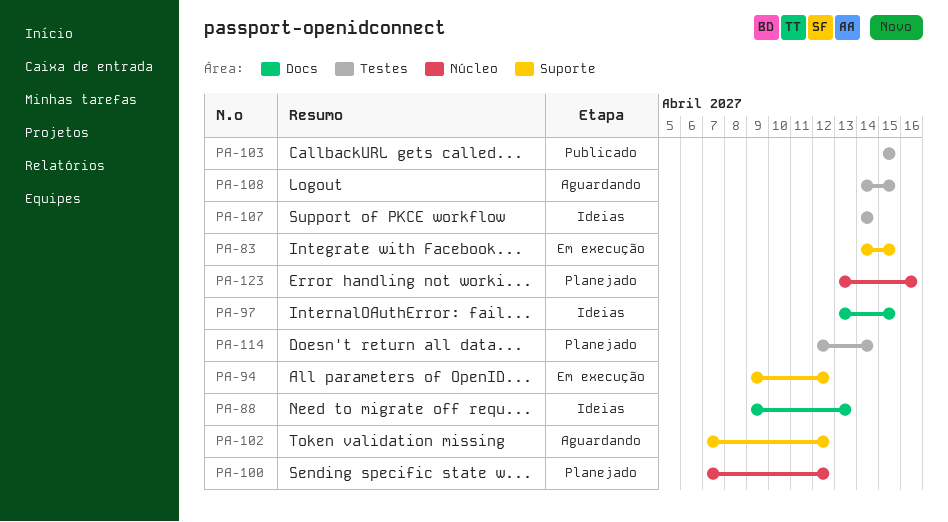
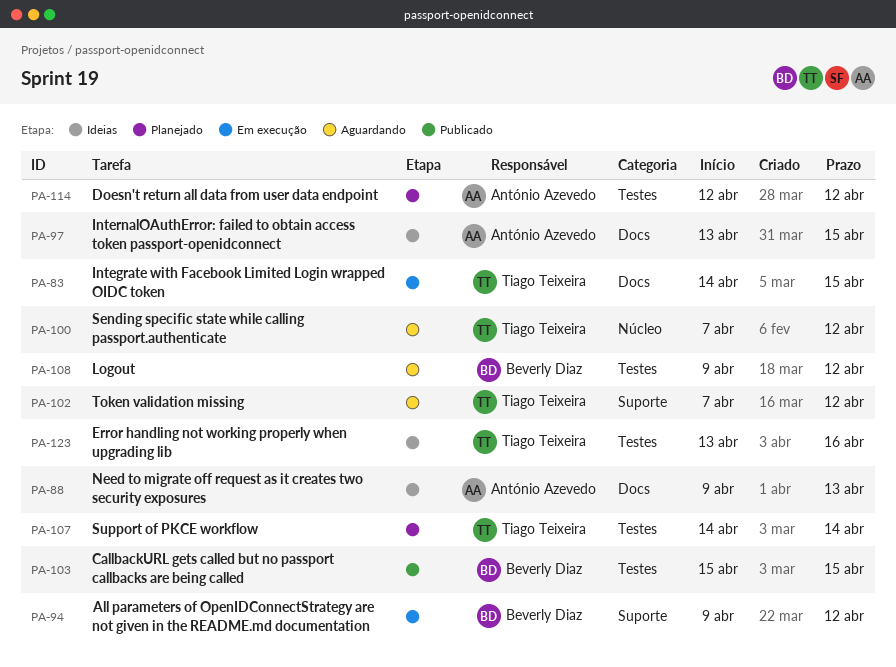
PA-83, label: Suporte -> Docs
PA-100, status: Planejado -> Aguardando
PA-107, status: Ideias -> Planejado
PA-108, start: Apr 14 -> Apr 9
PA-108, due: Apr 15 -> Apr 12
PA-114, due: Apr 14 -> Apr 12
PA-123, status: Planejado -> Ideias
PA-123, label: Núcleo -> Testes

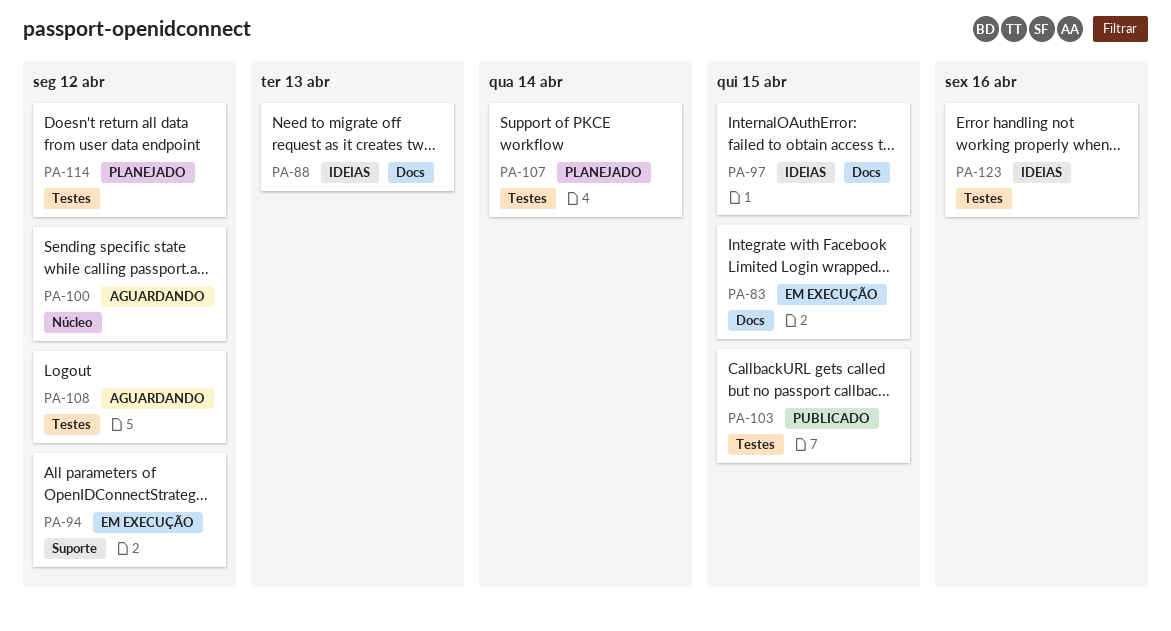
PA-102: present -> none

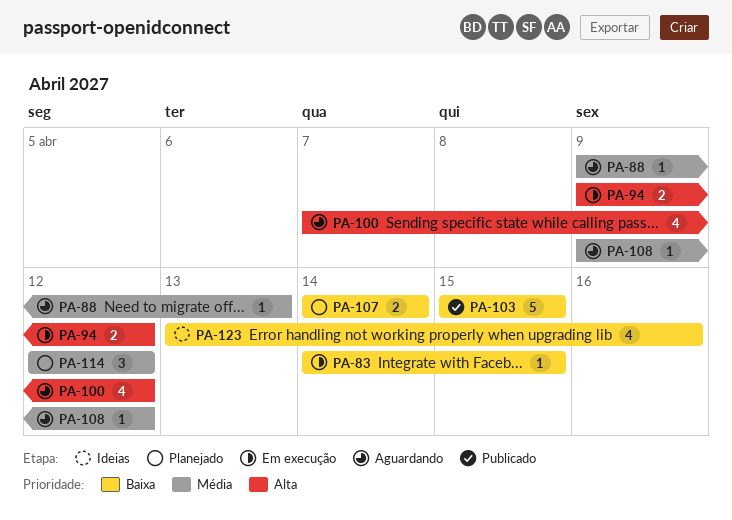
PA-88, status: Ideias -> Aguardando
PA-97: present -> none

